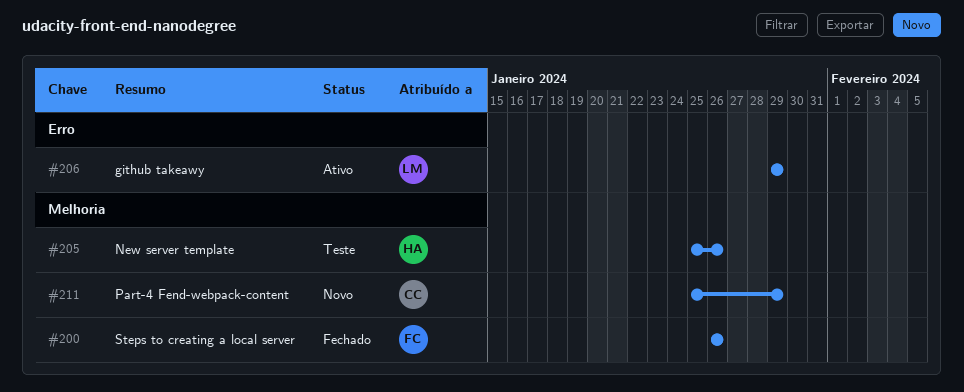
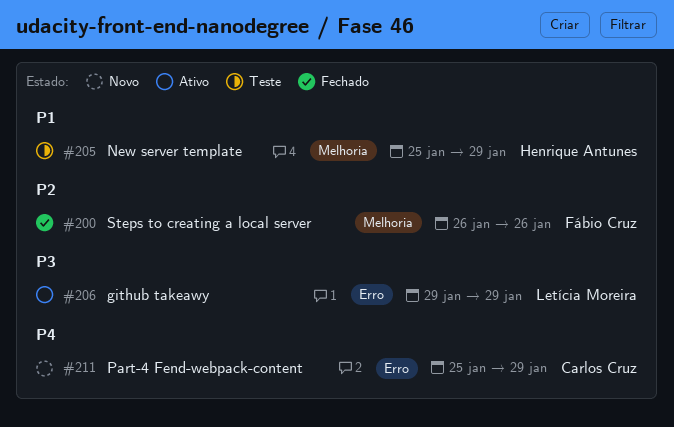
#205, due: Jan 26 -> Jan 29
#211, label: Melhoria -> Erro

